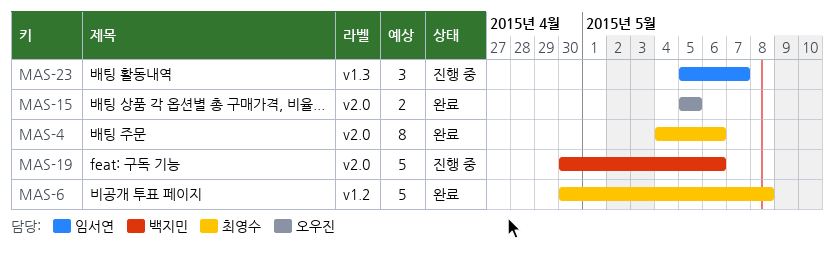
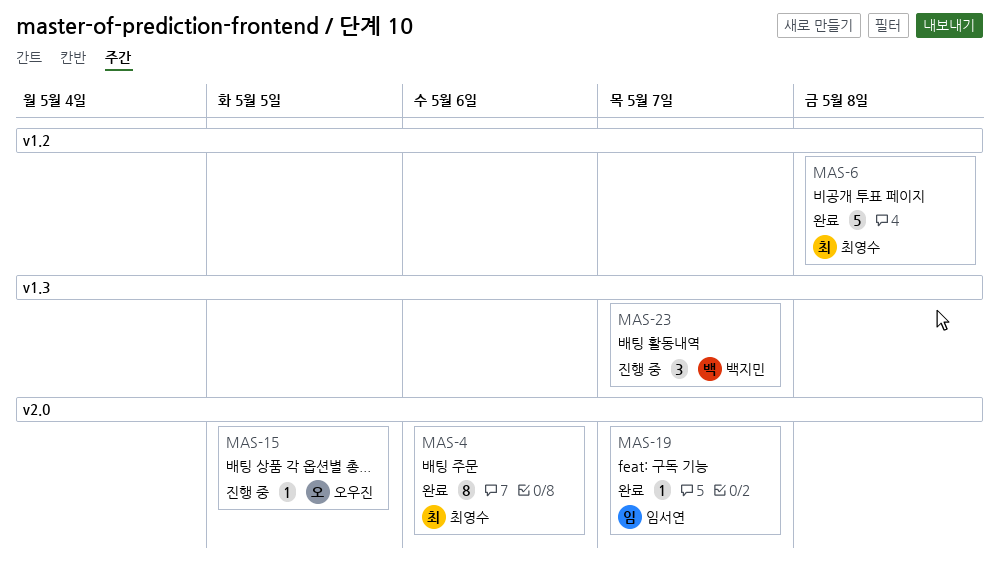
MAS-15, status: 완료 -> 진행 중
MAS-15, estimate: 2 -> 1
MAS-19, status: 진행 중 -> 완료
MAS-19, owner: 백지민 -> 임서연
MAS-19, estimate: 5 -> 1
MAS-19, due: May 6 -> May 7
MAS-23, owner: 임서연 -> 백지민

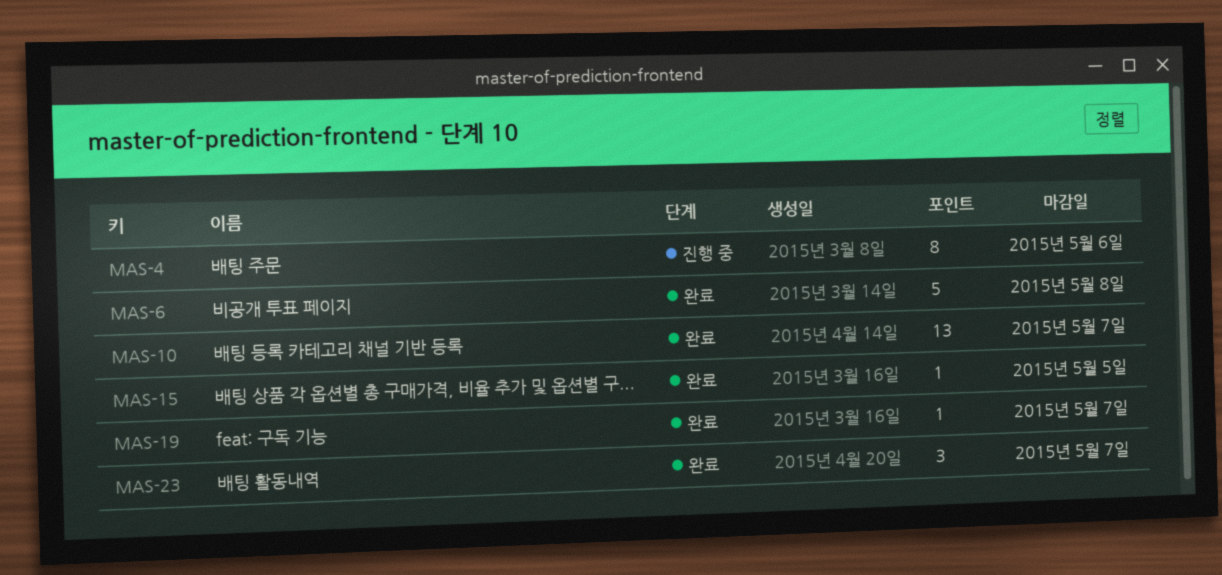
MAS-4, status: 완료 -> 진행 중
MAS-10: none -> present
MAS-15, status: 진행 중 -> 완료
MAS-23, status: 진행 중 -> 완료

